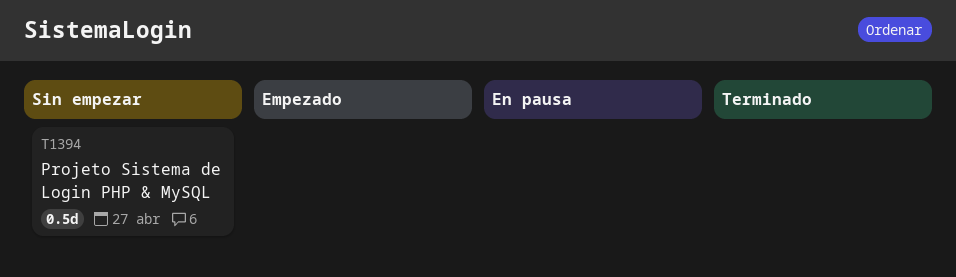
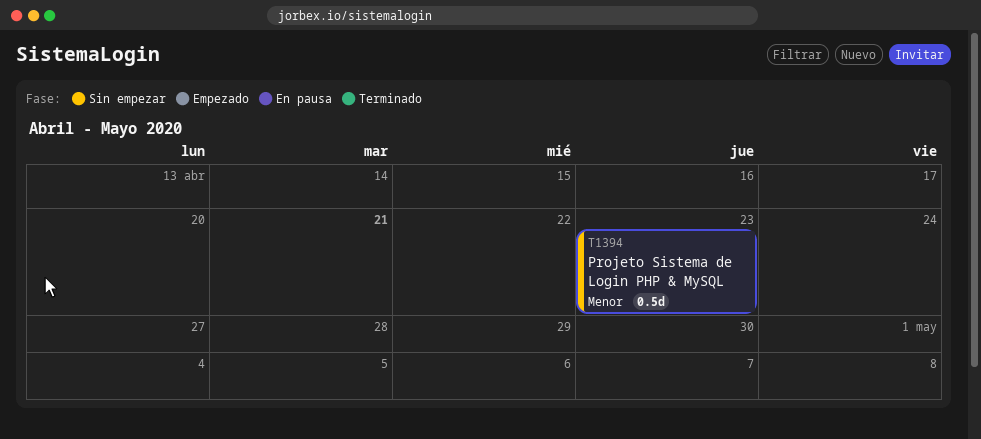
T1394, due: Apr 27 -> Apr 23

